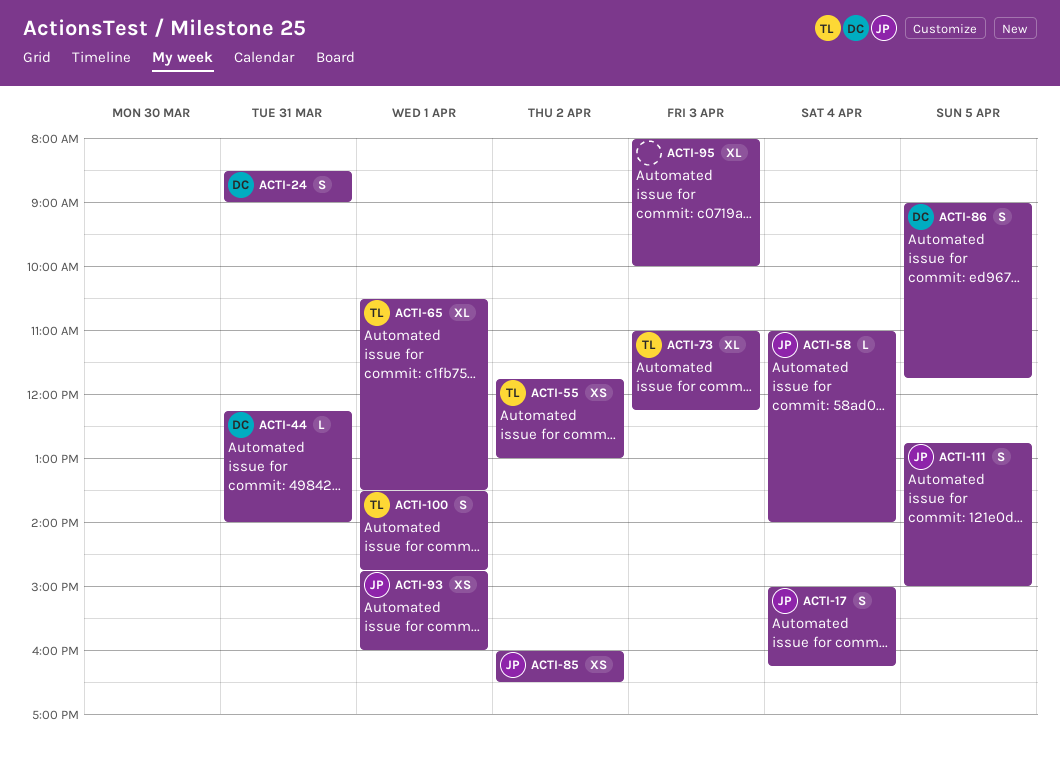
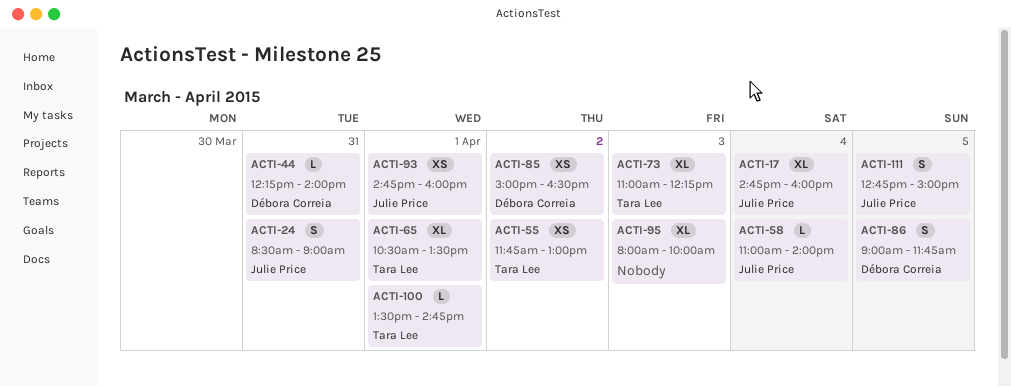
ACTI-17, estimate: S -> XL
ACTI-17, begins: 15:00 -> 14:45
ACTI-17, ends: 16:15 -> 16:00
ACTI-24, owner: Débora Correia -> Julie Price
ACTI-85, owner: Julie Price -> Débora Correia
ACTI-85, begins: 16:00 -> 15:00
ACTI-100, estimate: S -> L

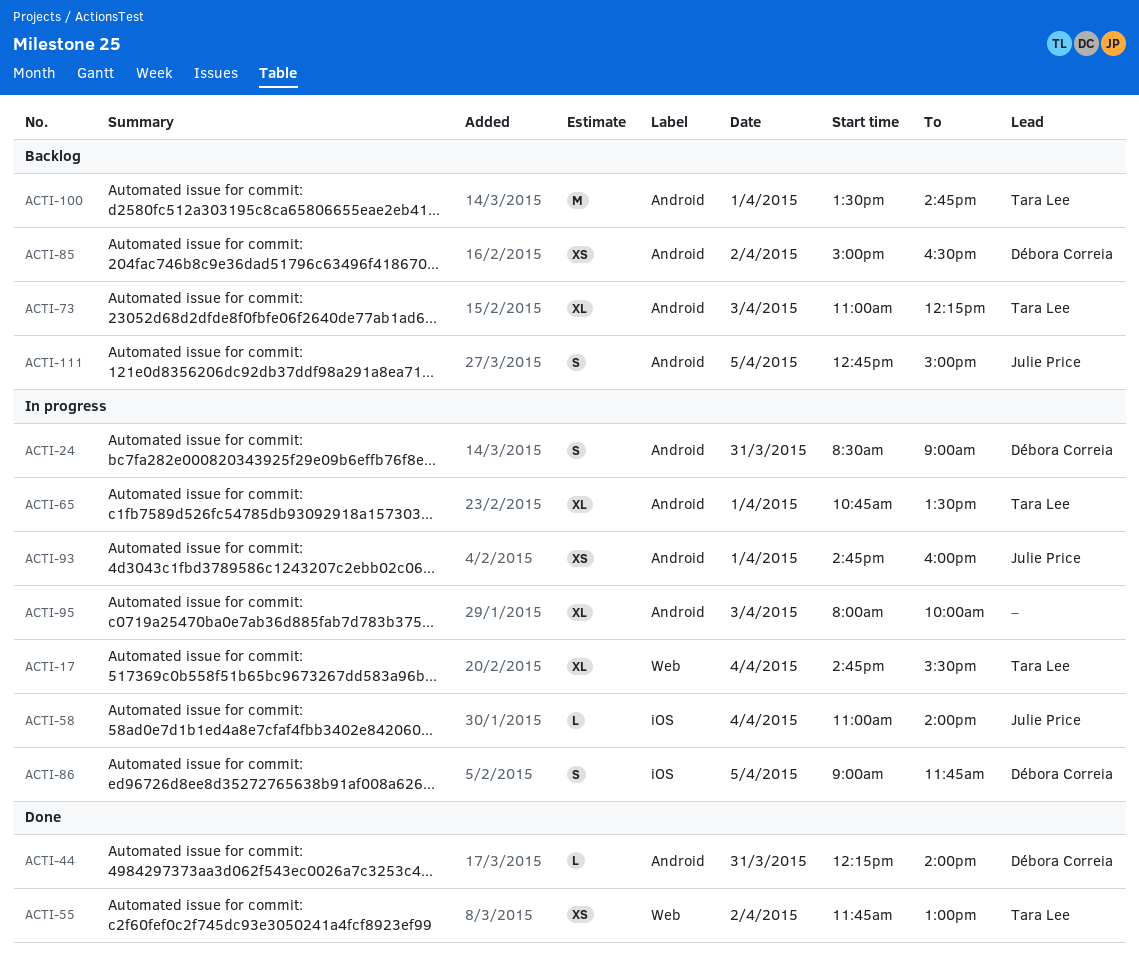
ACTI-17, owner: Julie Price -> Tara Lee
ACTI-17, ends: 16:00 -> 15:30
ACTI-24, owner: Julie Price -> Débora Correia
ACTI-65, begins: 10:30 -> 10:45
ACTI-100, estimate: L -> M

